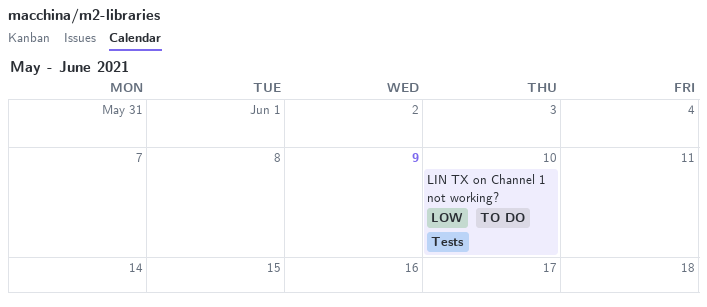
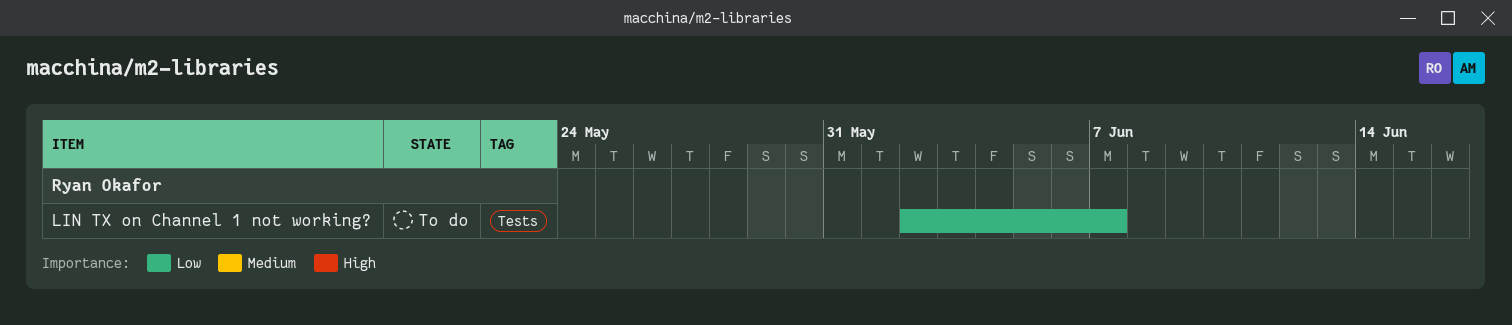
LIN TX on Channel 1 not working?, due: Jun 10 -> Jun 7

